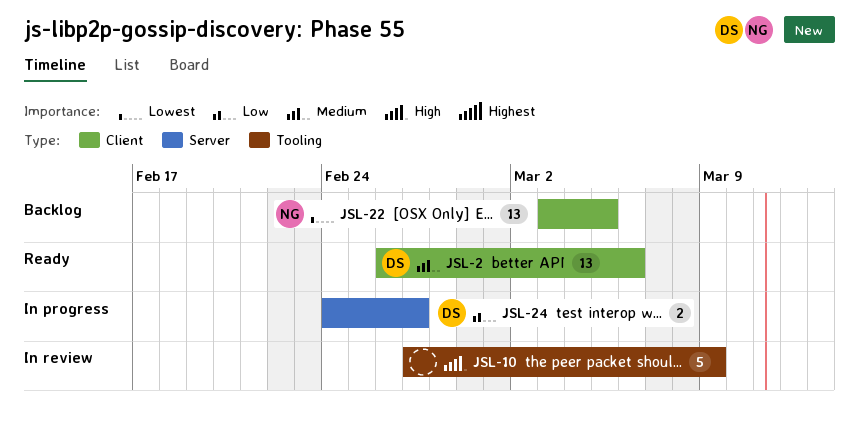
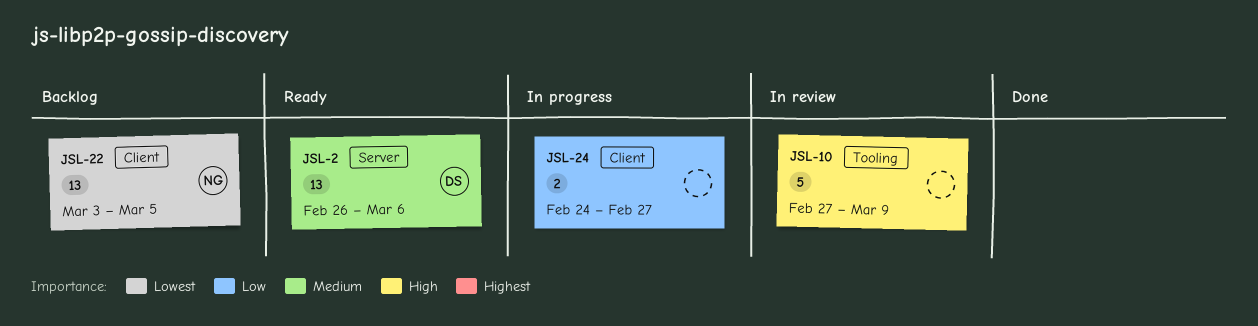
JSL-2, label: Client -> Server
JSL-24, owner: DS -> none
JSL-24, label: Server -> Client

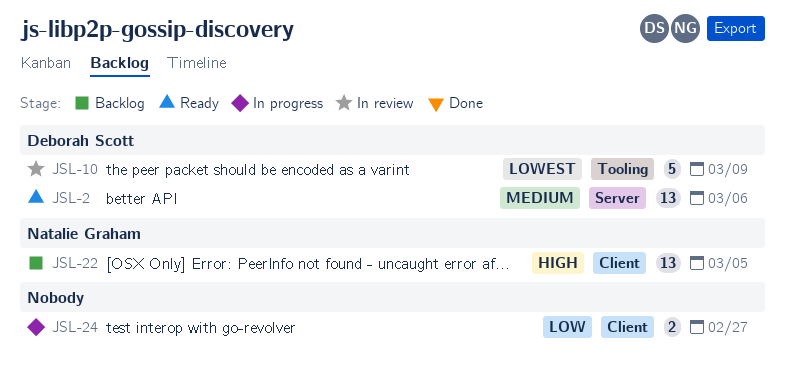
JSL-10, owner: none -> Deborah Scott
JSL-10, priority: High -> Lowest
JSL-22, priority: Lowest -> High

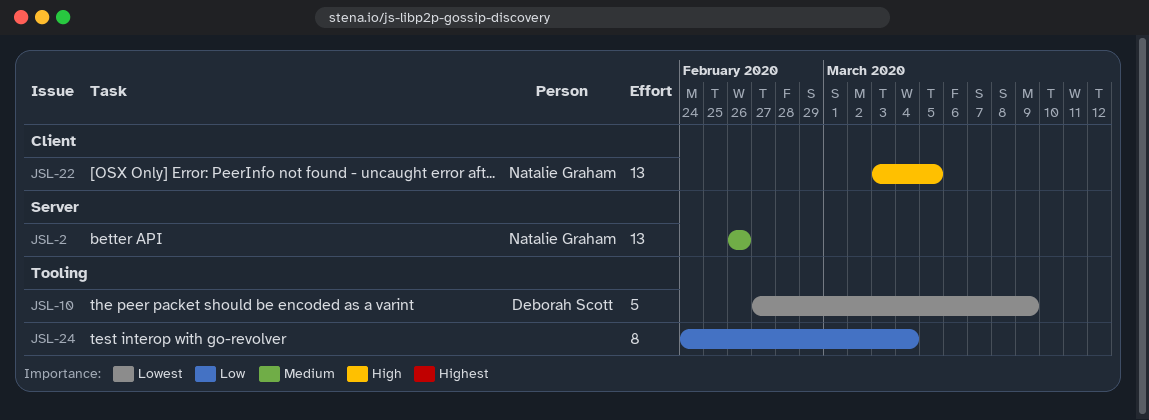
JSL-2, owner: Deborah Scott -> Natalie Graham
JSL-2, due: Mar 6 -> Feb 26
JSL-24, label: Client -> Tooling
JSL-24, estimate: 2 -> 8
JSL-24, due: Feb 27 -> Mar 4

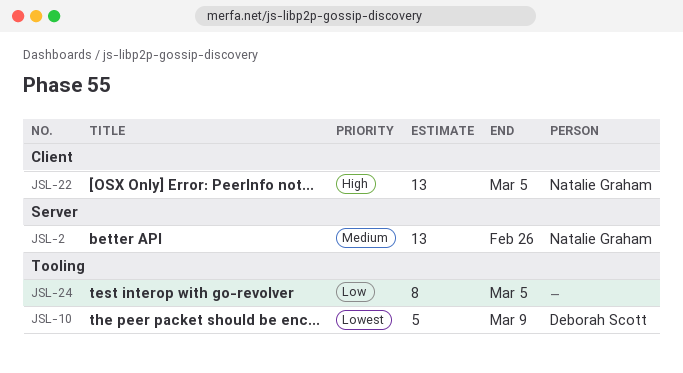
JSL-24, due: Mar 4 -> Mar 5

